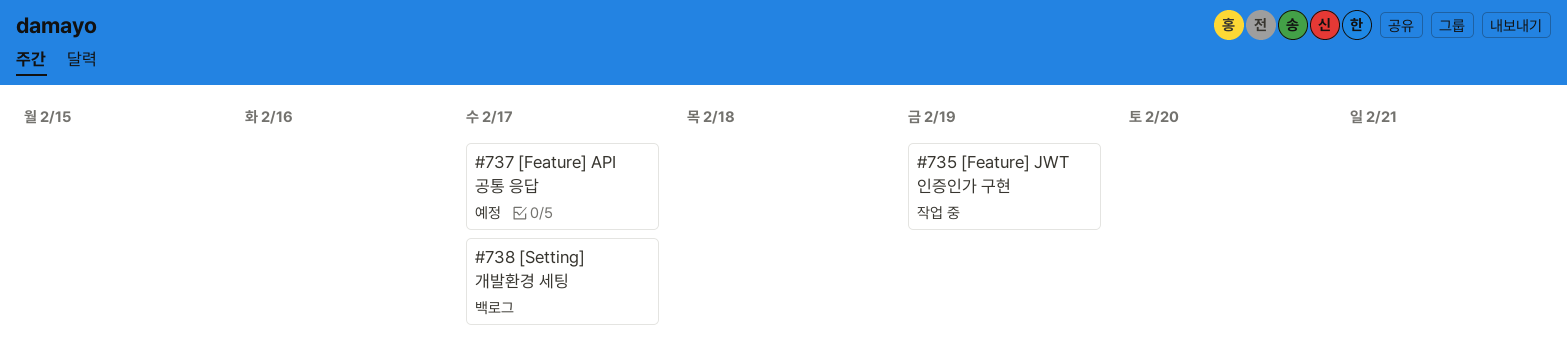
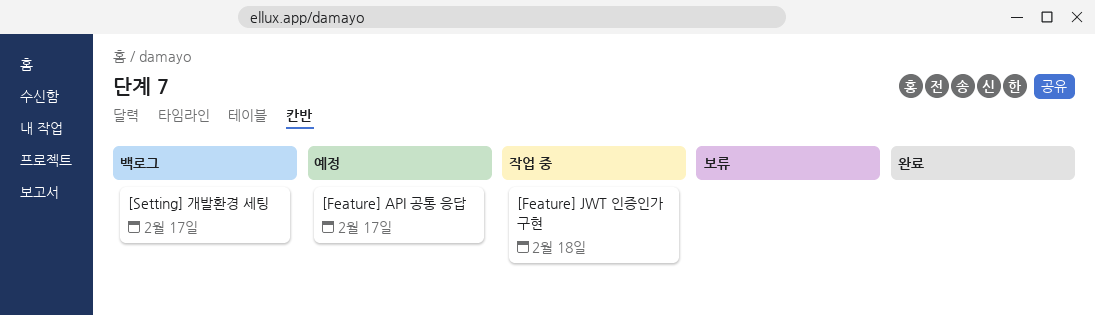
[Feature] JWT 인증인가 구현, due: Feb 19 -> Feb 18

